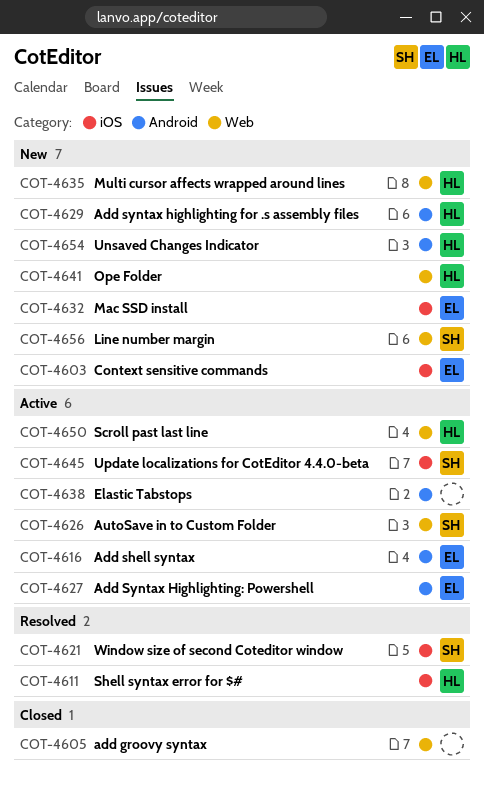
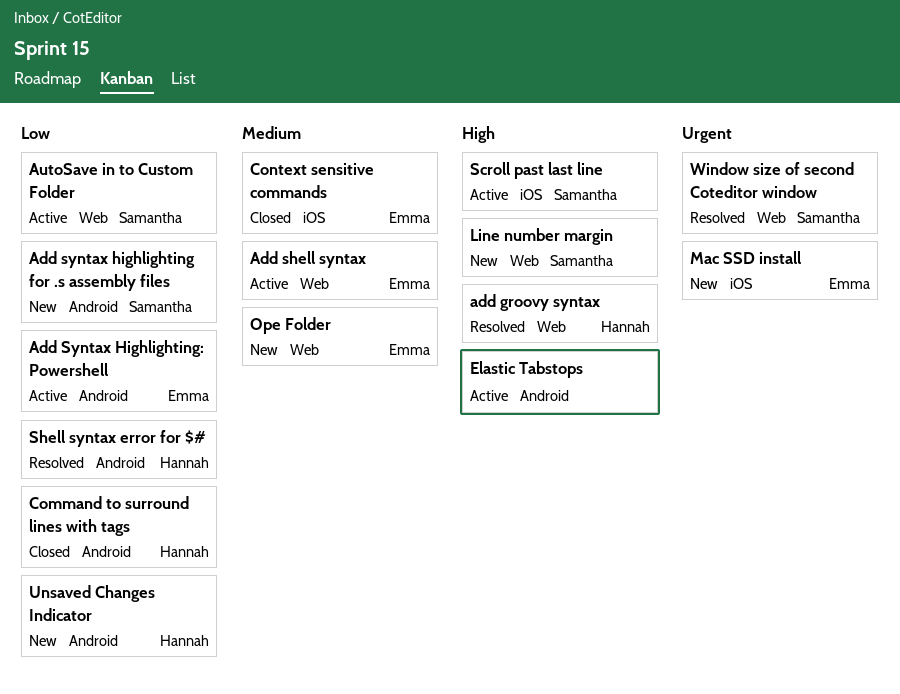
add groovy syntax, status: Closed -> Resolved
add groovy syntax, owner: none -> Hannah
Add shell syntax, label: Android -> Web
Add syntax highlighting for .s assembly files, owner: Hannah -> Samantha
Command to surround lines with tags: none -> present
Context sensitive commands, status: New -> Closed
Multi cursor affects wrapped around lines: present -> none
Ope Folder, owner: Hannah -> Emma
Scroll past last line, owner: Hannah -> Samantha
Scroll past last line, label: Web -> iOS
Shell syntax error for $#, label: iOS -> Android
Update localizations for CotEditor 4.4.0-beta: present -> none
Window size of second Coteditor window, label: iOS -> Web

